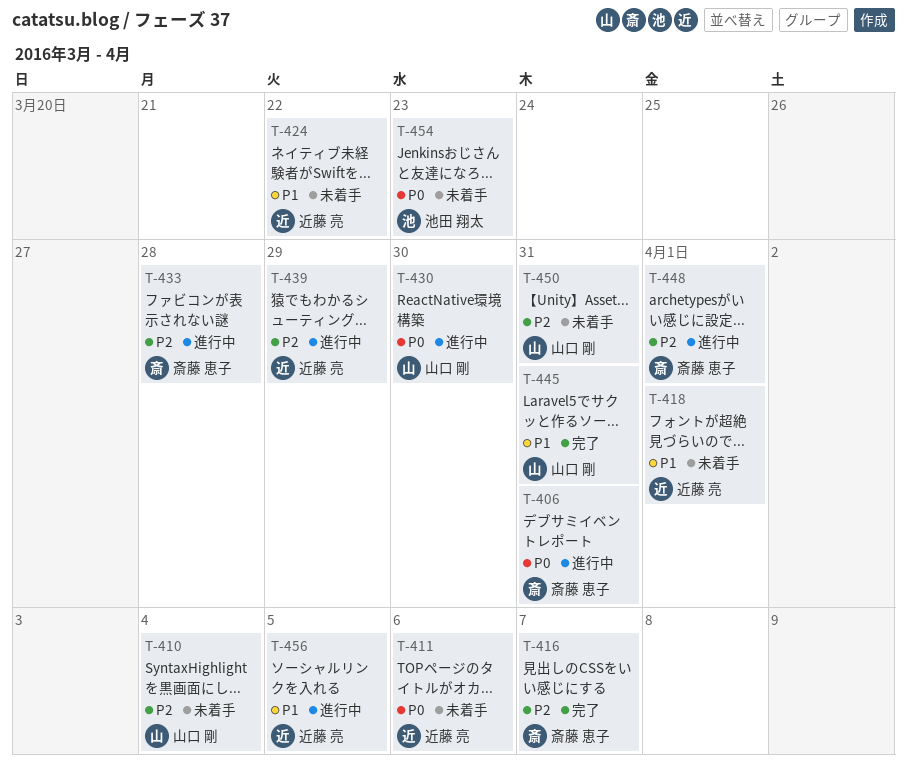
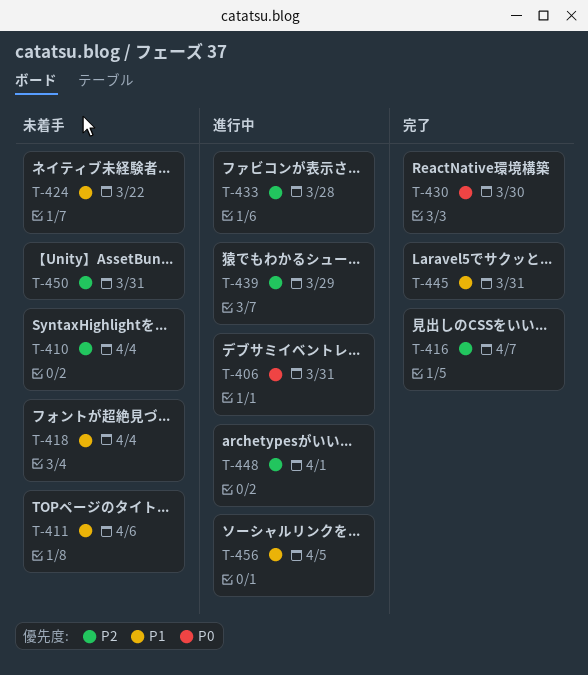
T-411, priority: P0 -> P1
T-418, due: Apr 1 -> Apr 4
T-430, status: 進行中 -> 完了
T-454: present -> none

